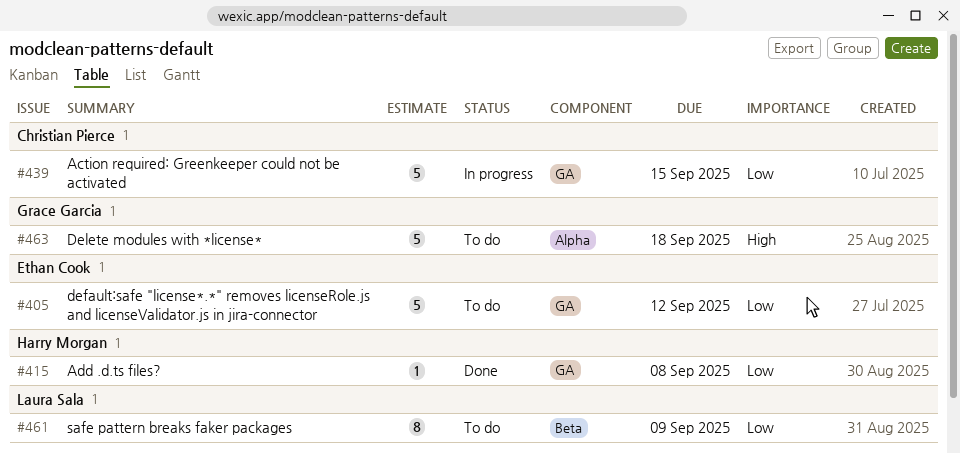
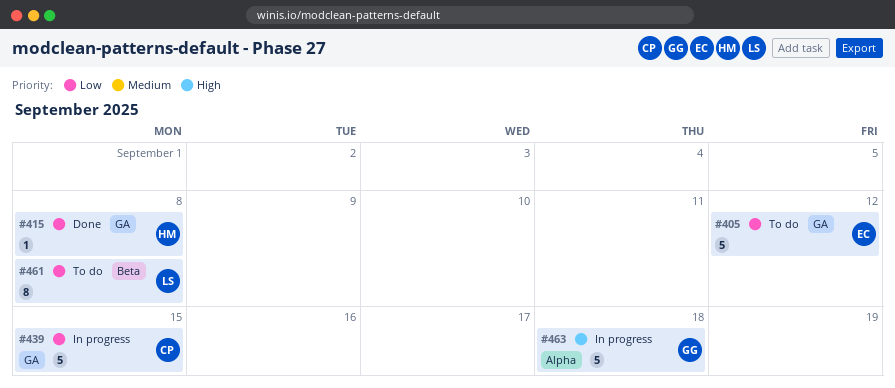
#461, due: Sep 9 -> Sep 8
#463, status: To do -> In progress

